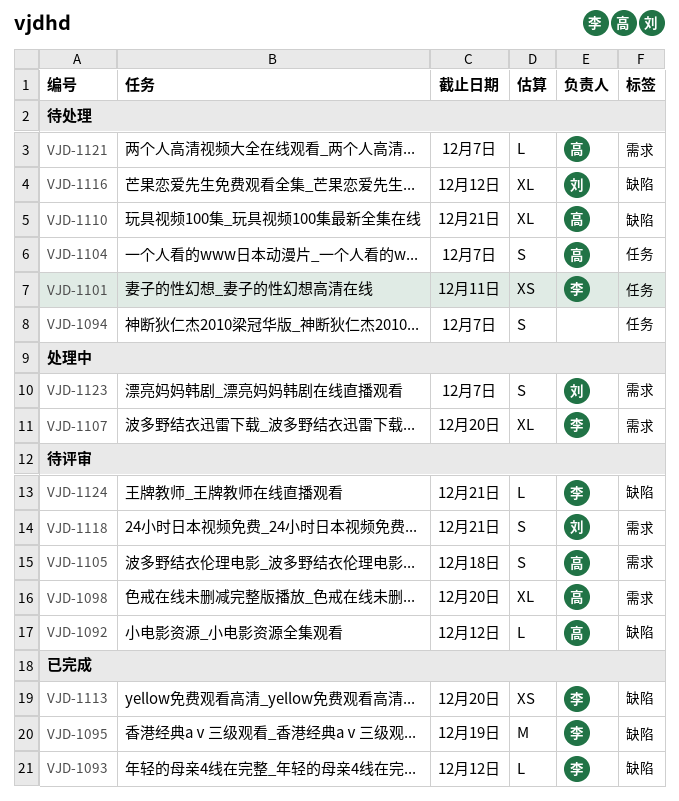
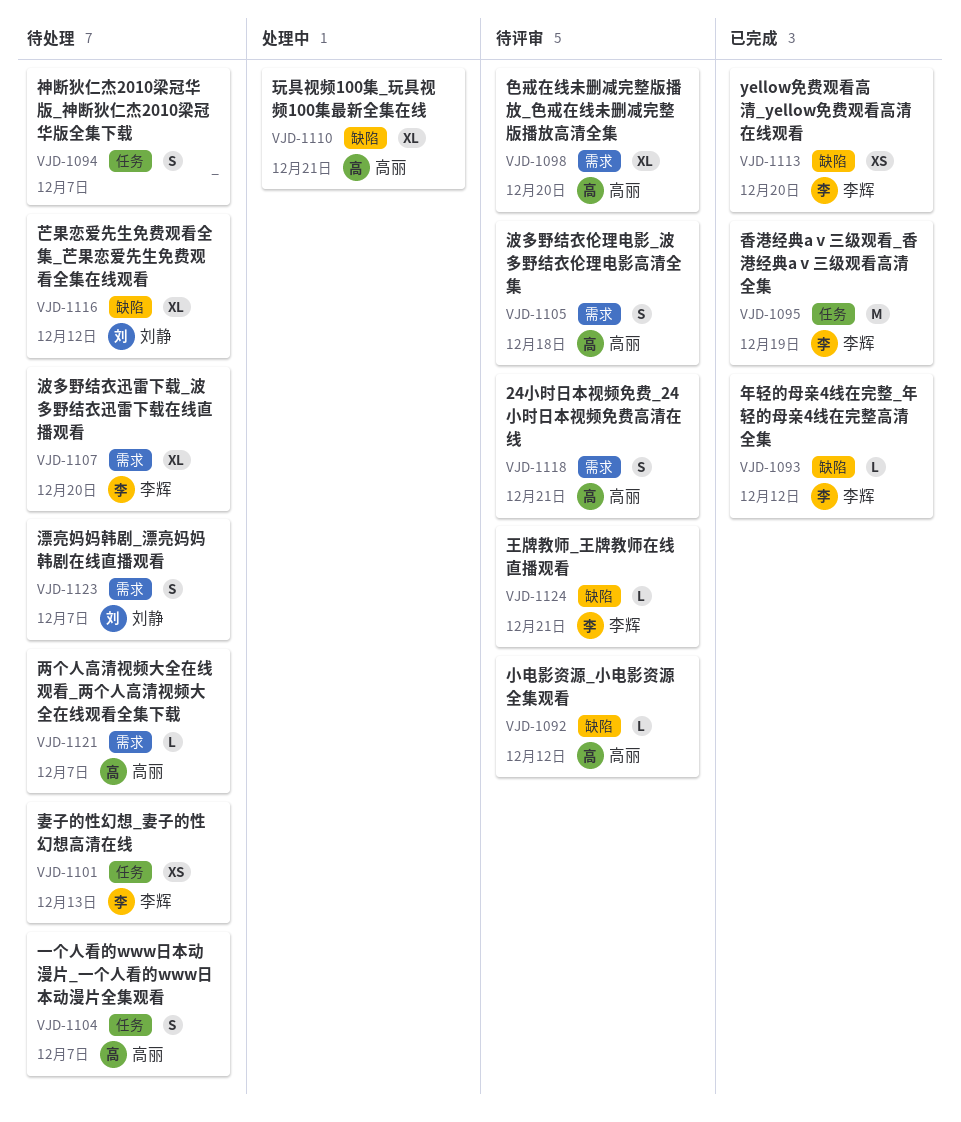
VJD-1095, label: 缺陷 -> 任务
VJD-1101, due: Dec 11 -> Dec 13
VJD-1107, status: 处理中 -> 待处理
VJD-1110, status: 待处理 -> 处理中
VJD-1118, owner: 刘静 -> 高丽
VJD-1123, status: 处理中 -> 待处理

